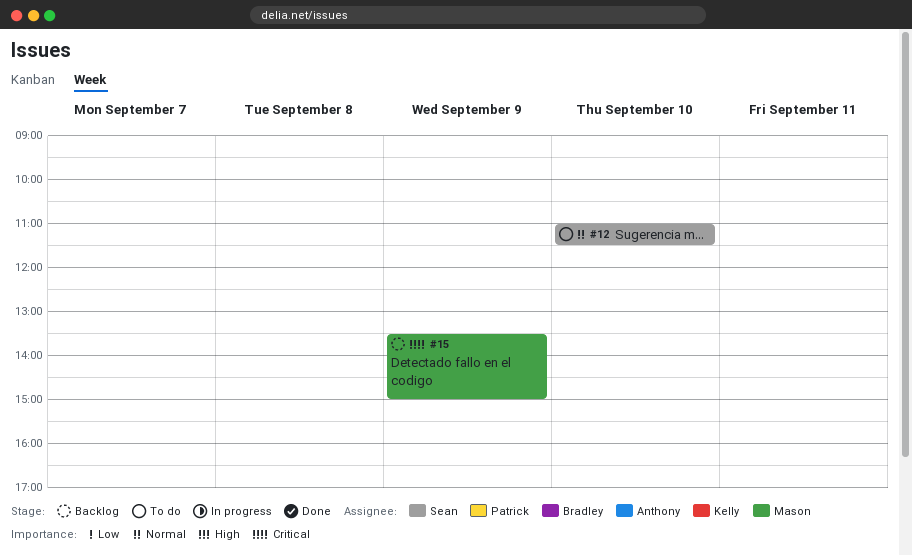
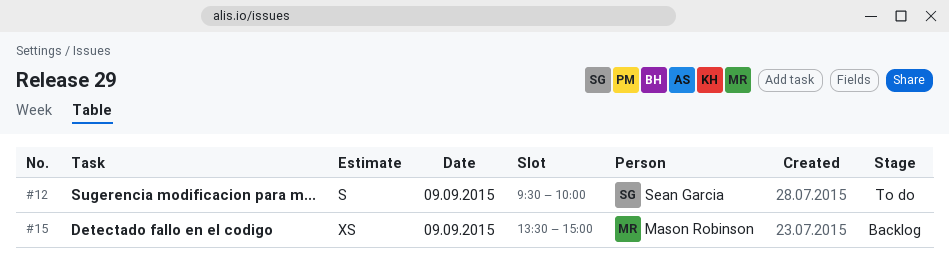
#12, day: Sep 10 -> Sep 9
#12, begins: 11:00 -> 09:30
#12, ends: 11:30 -> 10:00

